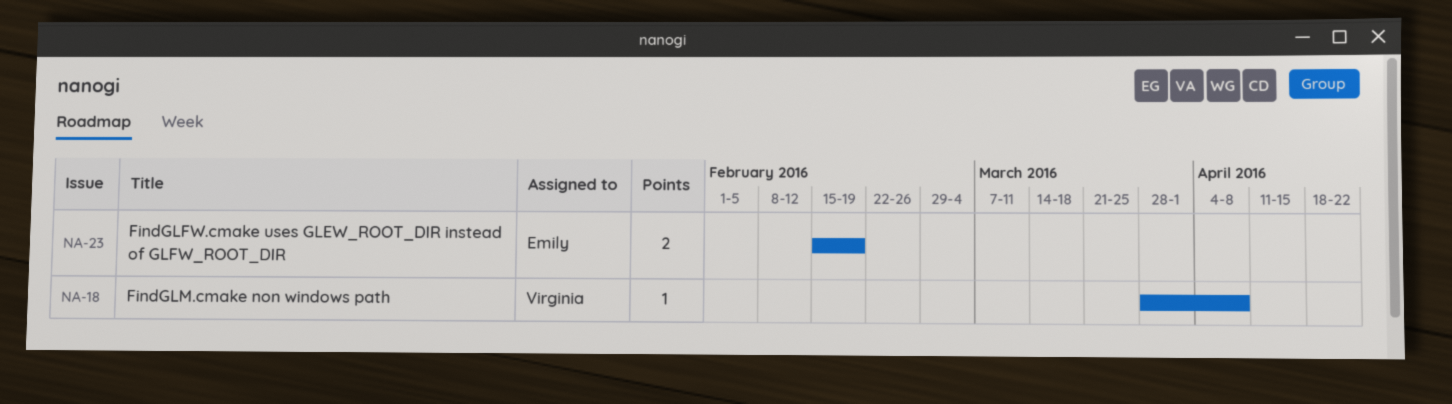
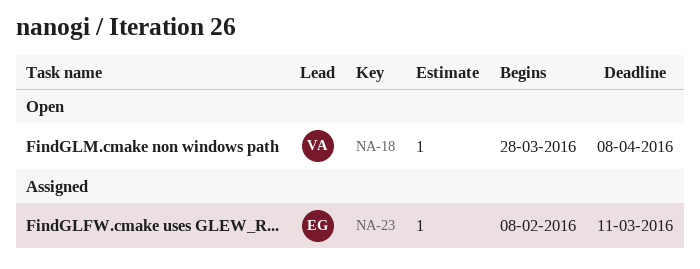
NA-23, estimate: 2 -> 1
NA-23, start: Feb 15 -> Feb 8
NA-23, due: Feb 19 -> Mar 11

